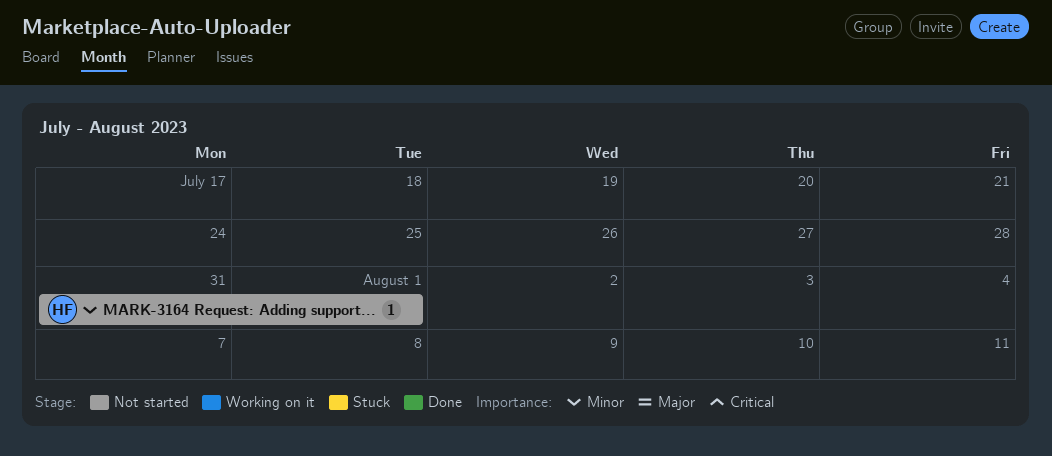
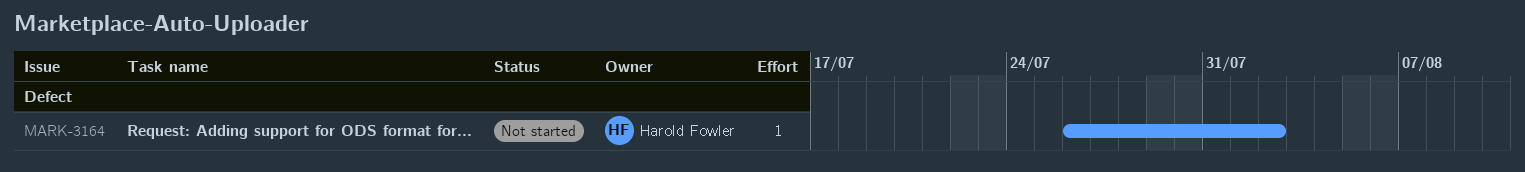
MARK-3164, start: Jul 31 -> Jul 26
MARK-3164, due: Aug 1 -> Aug 2

